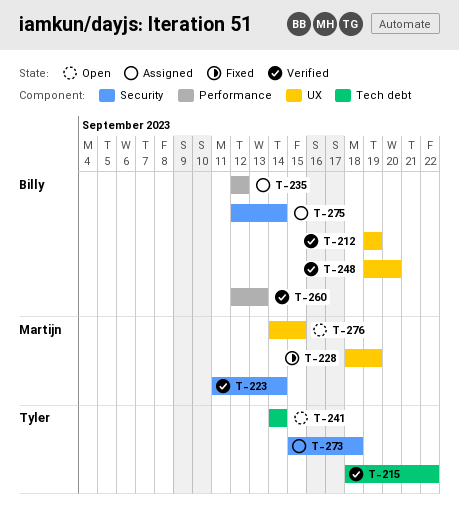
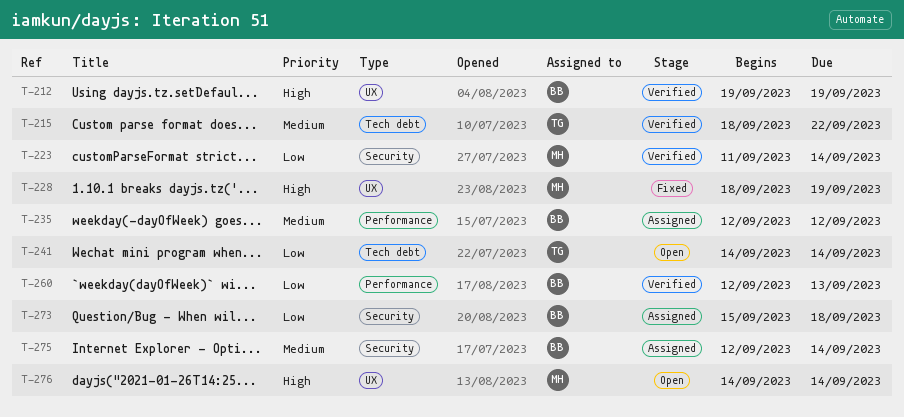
T-248: present -> none
T-273, owner: Tyler -> Billy
T-276, due: Sep 15 -> Sep 14

